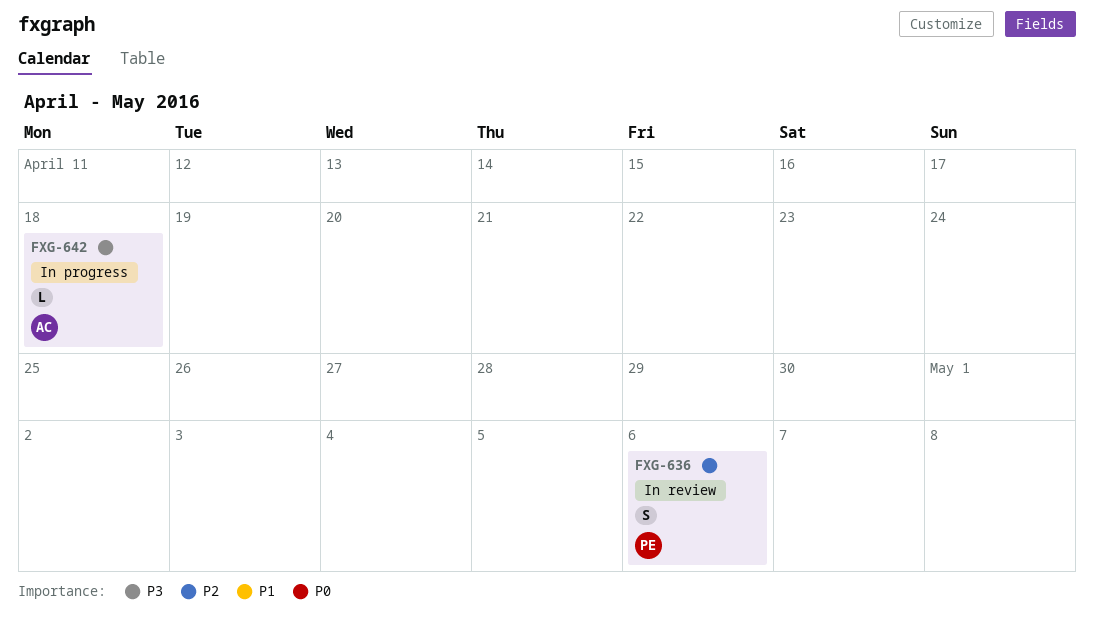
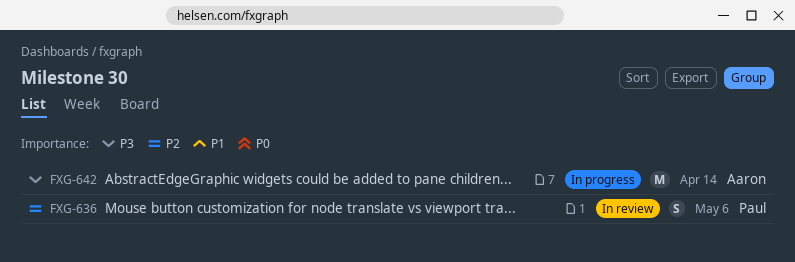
FXG-642, estimate: L -> M
FXG-642, due: Apr 18 -> Apr 14

